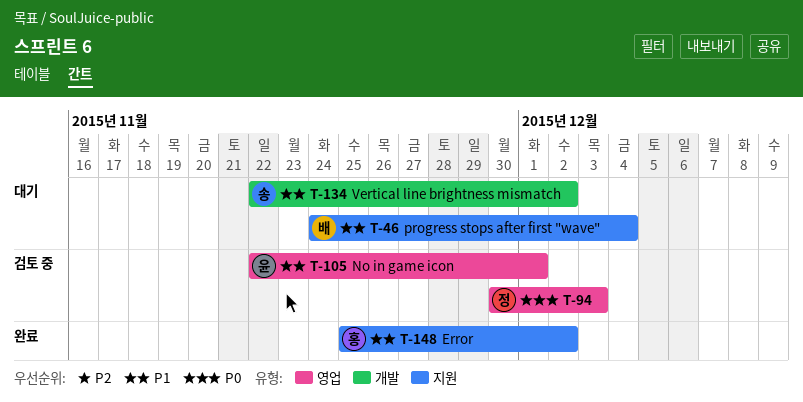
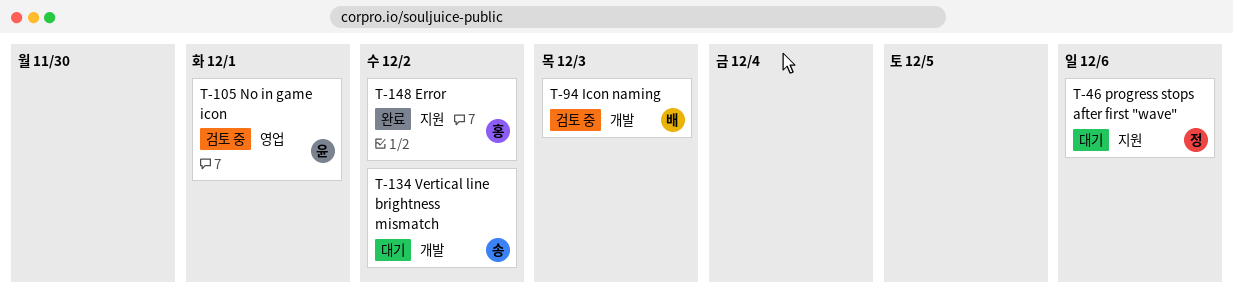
T-46, owner: 배 -> 정
T-46, due: Dec 4 -> Dec 6
T-94, owner: 정 -> 배
T-94, label: 영업 -> 개발

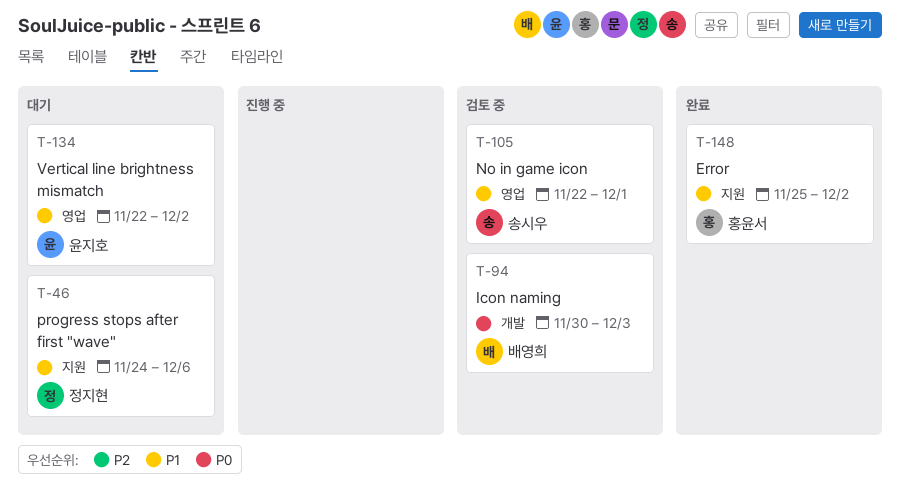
T-105, owner: 윤지호 -> 송시우
T-134, owner: 송시우 -> 윤지호
T-134, label: 개발 -> 영업

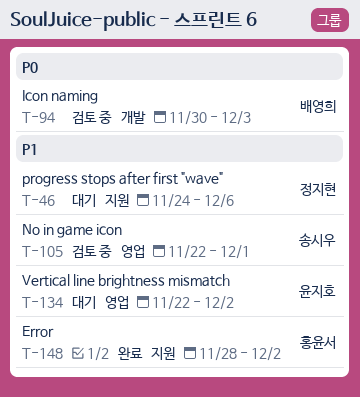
T-148, start: Nov 25 -> Nov 28

